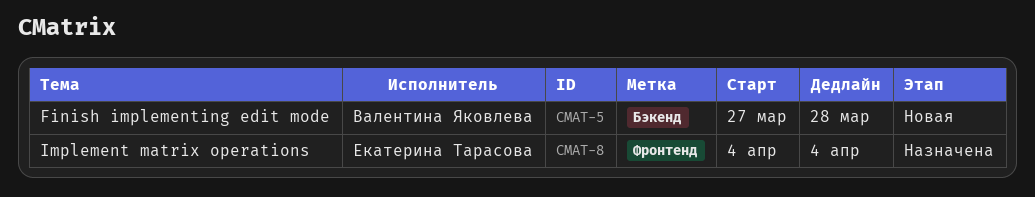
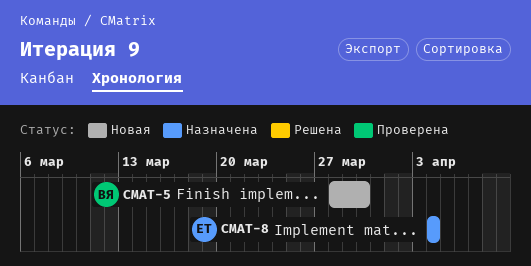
CMAT-5, start: Mar 27 -> Mar 28
CMAT-5, due: Mar 28 -> Mar 30

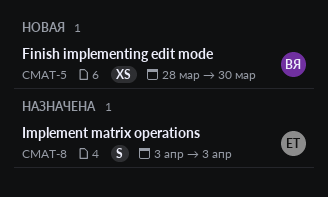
CMAT-8, start: Apr 4 -> Apr 3
CMAT-8, due: Apr 4 -> Apr 3

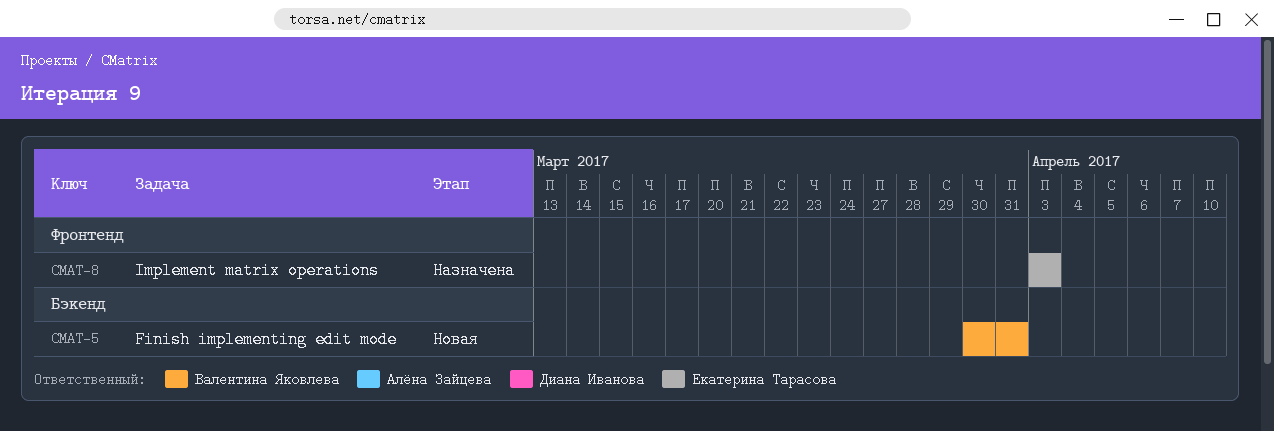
CMAT-5, start: Mar 28 -> Mar 30
CMAT-5, due: Mar 30 -> Mar 31

